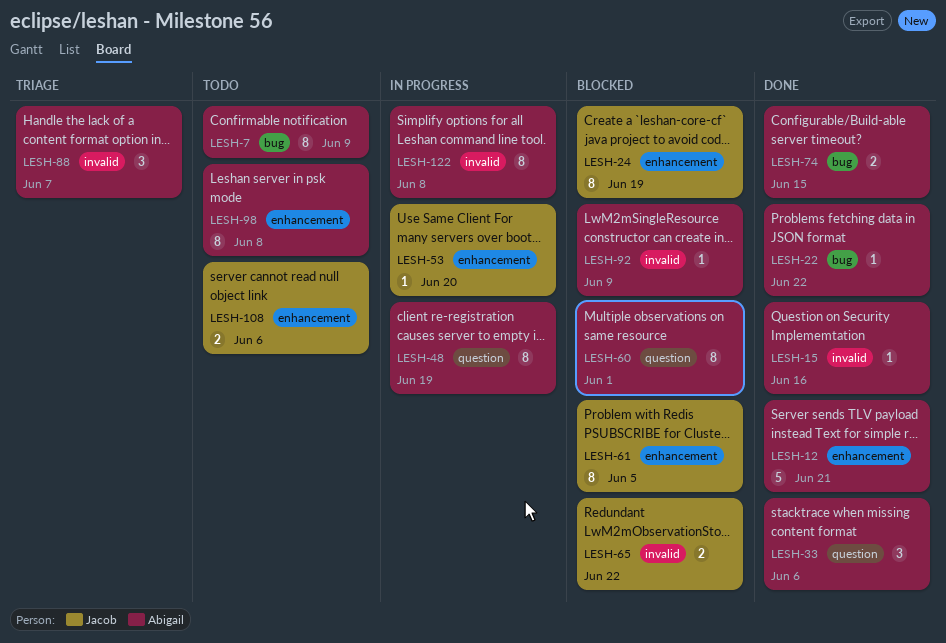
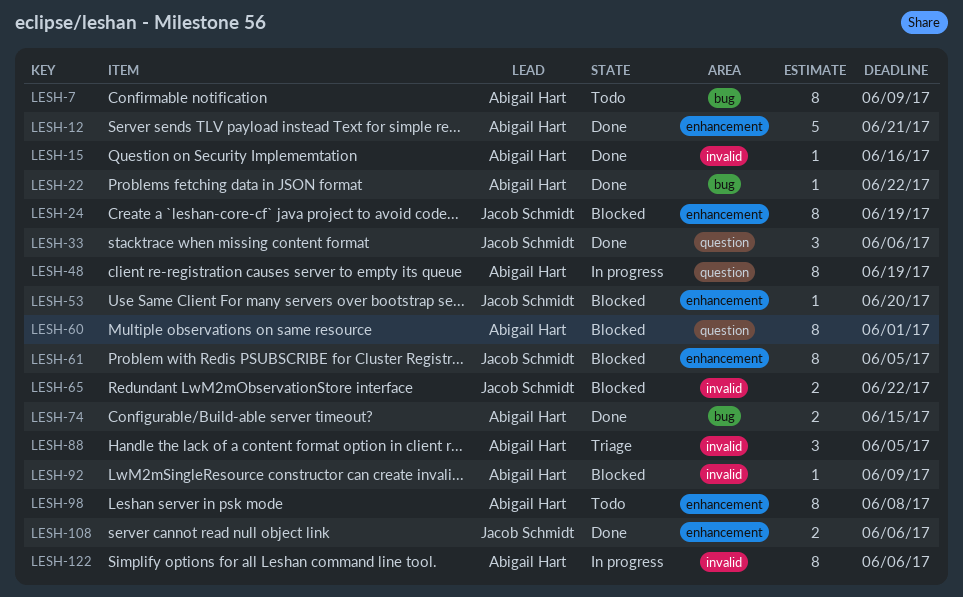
LESH-33, owner: Abigail Hart -> Jacob Schmidt
LESH-53, status: In progress -> Blocked
LESH-88, due: Jun 7 -> Jun 5
LESH-108, status: Todo -> Done
LESH-122, due: Jun 8 -> Jun 6

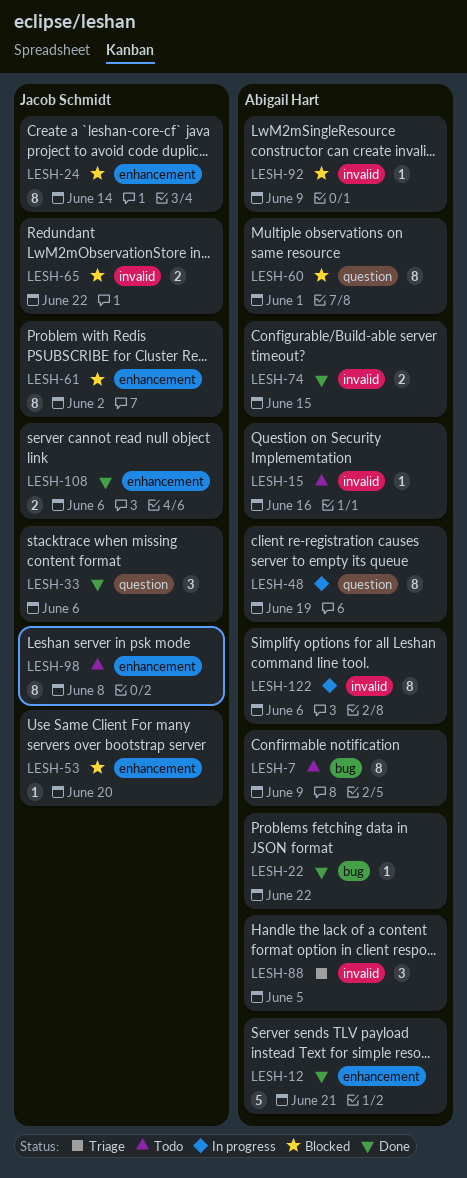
LESH-15, status: Done -> Todo
LESH-24, due: Jun 19 -> Jun 14
LESH-61, due: Jun 5 -> Jun 2
LESH-74, label: bug -> invalid
LESH-98, owner: Abigail Hart -> Jacob Schmidt

